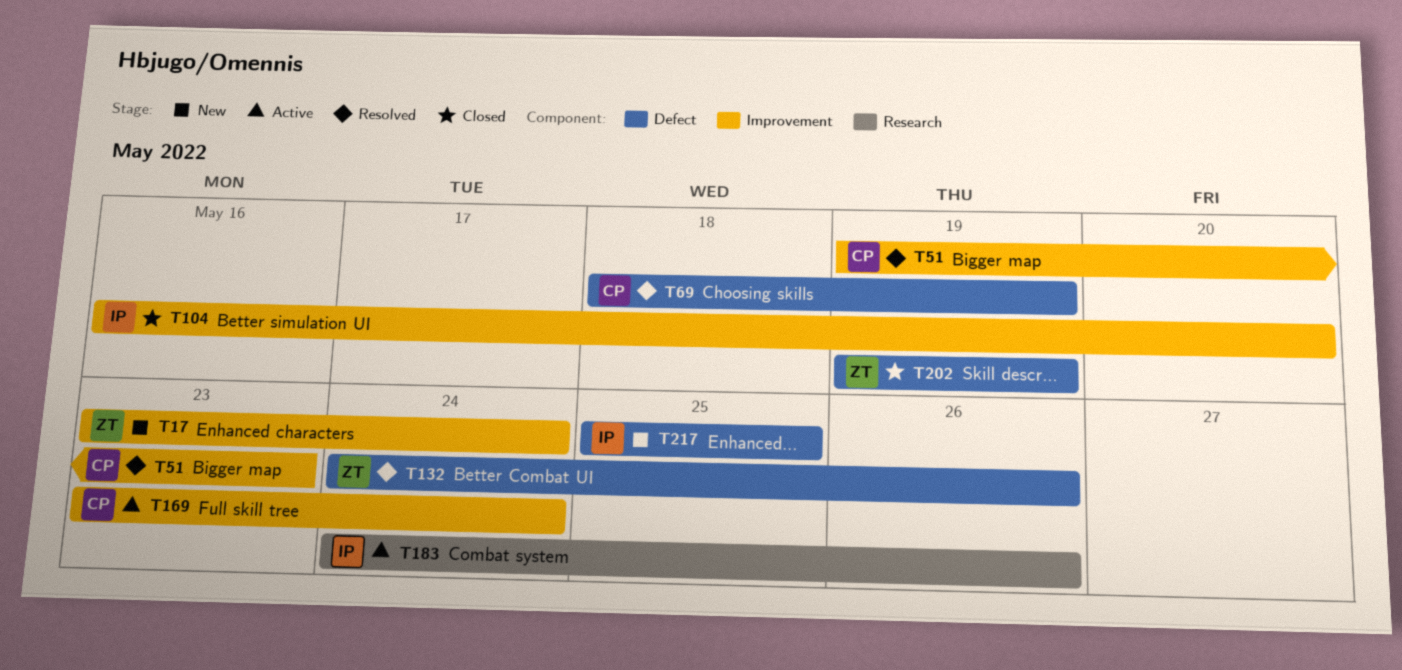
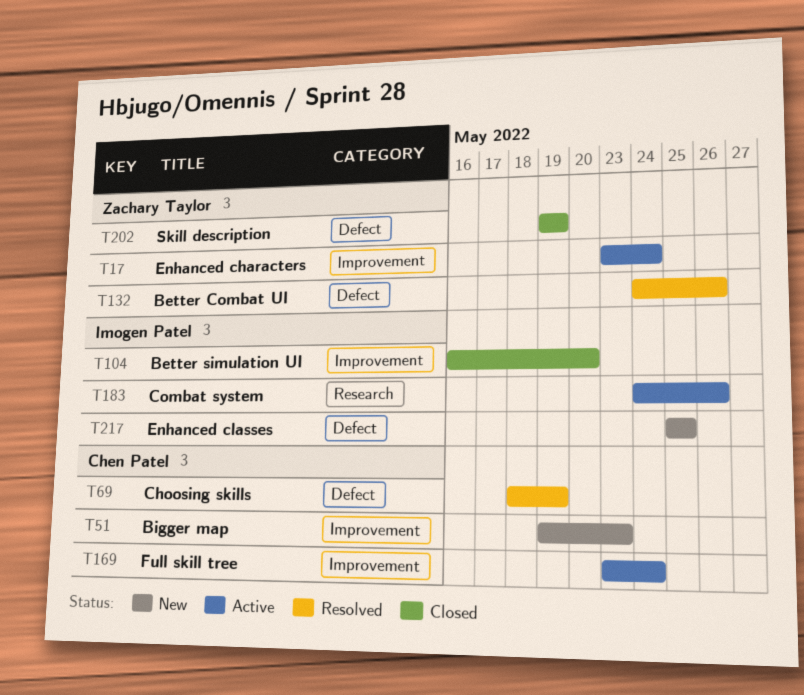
T17, status: New -> Active
T51, status: Resolved -> New

